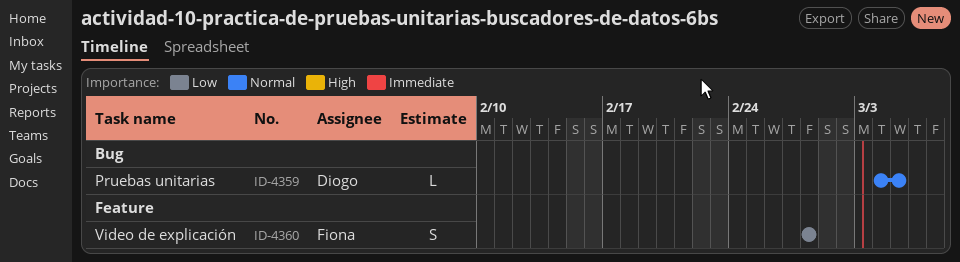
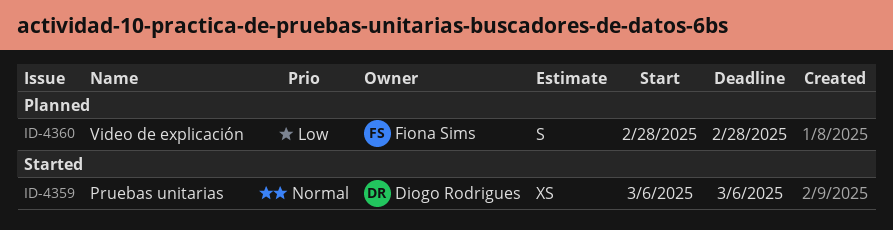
ID-4359, estimate: L -> XS
ID-4359, start: Mar 4 -> Mar 6
ID-4359, due: Mar 5 -> Mar 6

